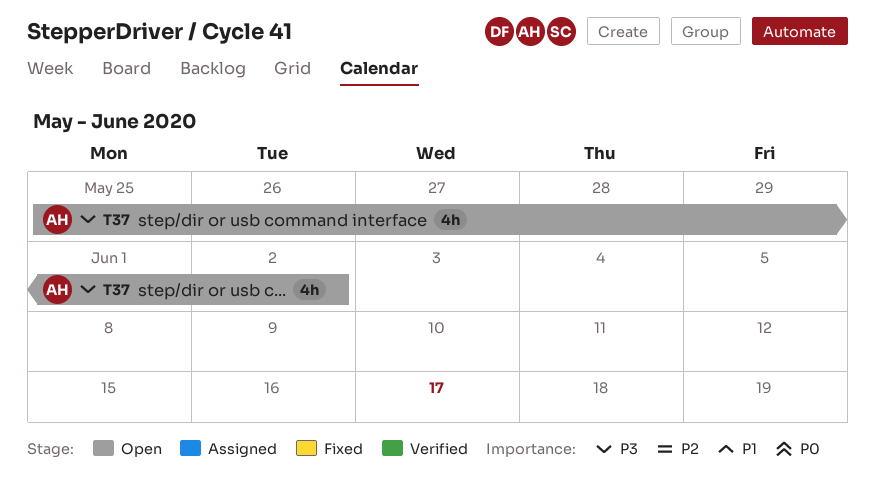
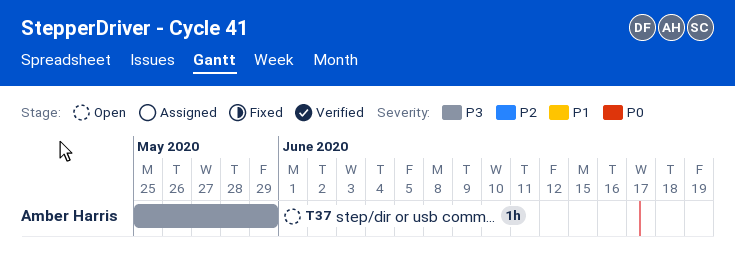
T37, estimate: 4h -> 1h
T37, due: Jun 2 -> May 29

